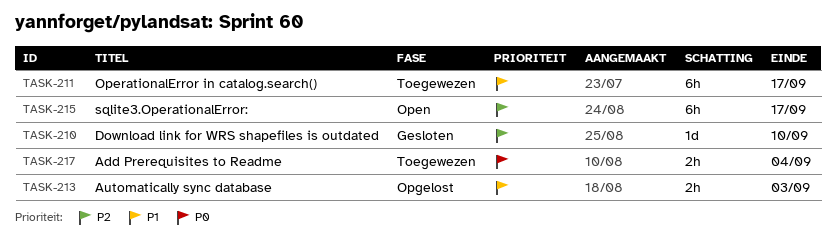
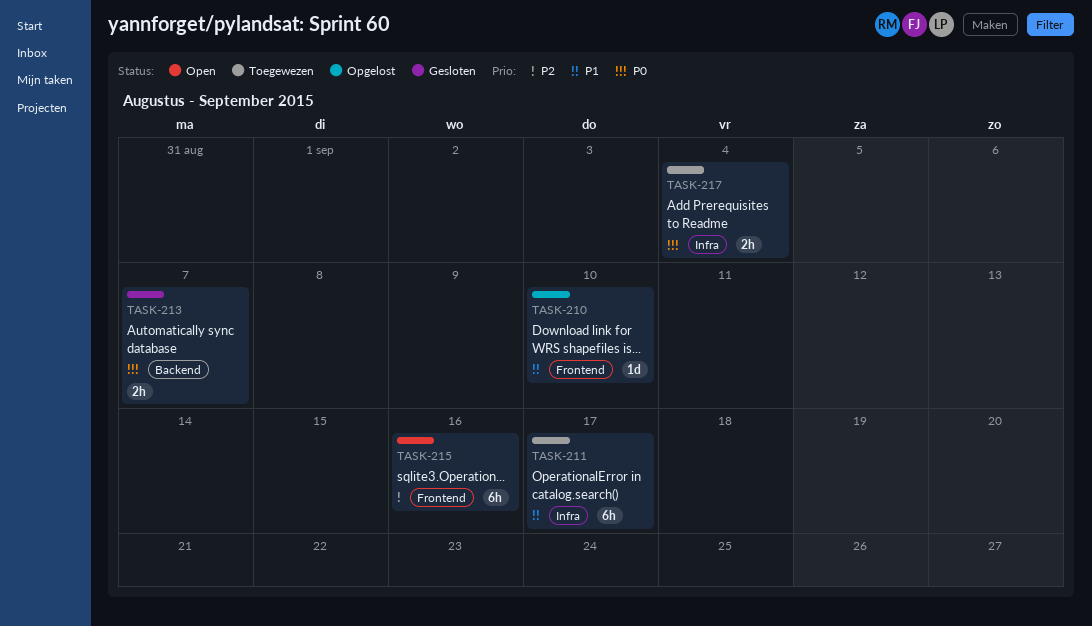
TASK-210, status: Gesloten -> Opgelost
TASK-210, priority: P2 -> P1
TASK-213, status: Opgelost -> Gesloten
TASK-213, priority: P1 -> P0
TASK-213, due: Sep 3 -> Sep 7
TASK-215, due: Sep 17 -> Sep 16

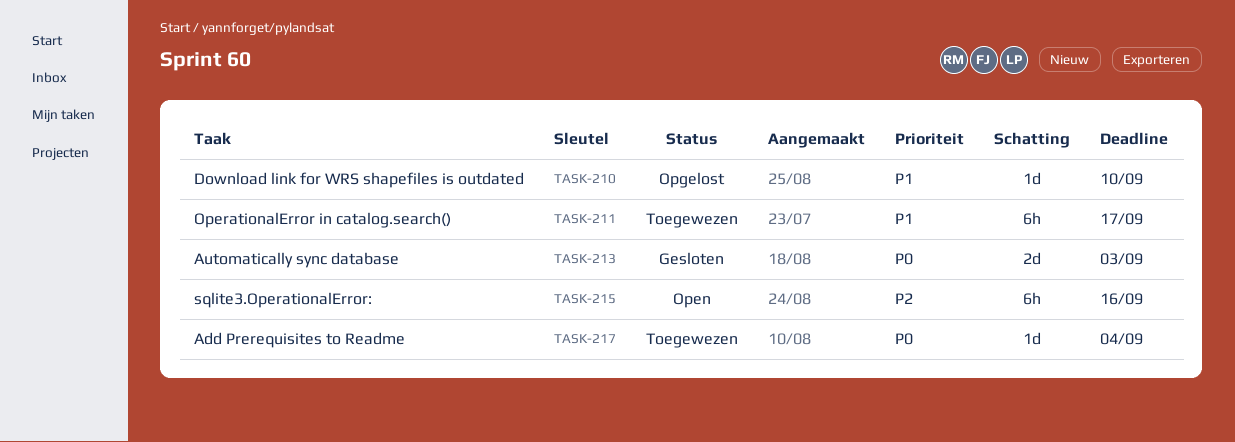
TASK-213, estimate: 2h -> 2d
TASK-213, due: Sep 7 -> Sep 3
TASK-217, estimate: 2h -> 1d

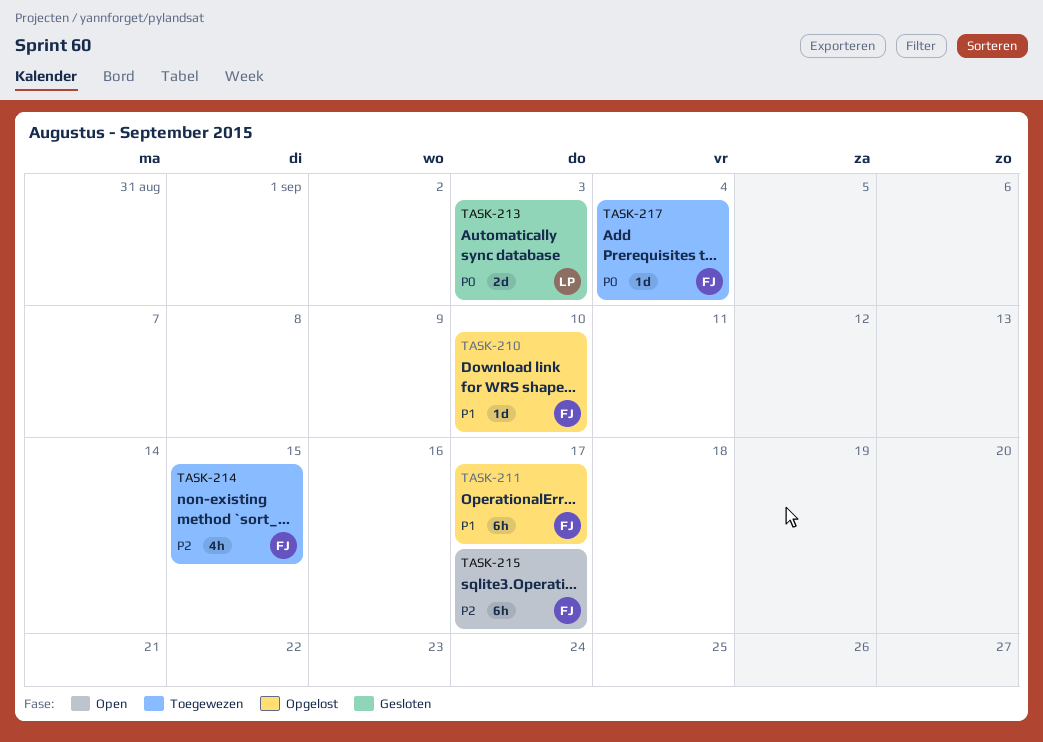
TASK-211, status: Toegewezen -> Opgelost
TASK-214: none -> present
TASK-215, due: Sep 16 -> Sep 17

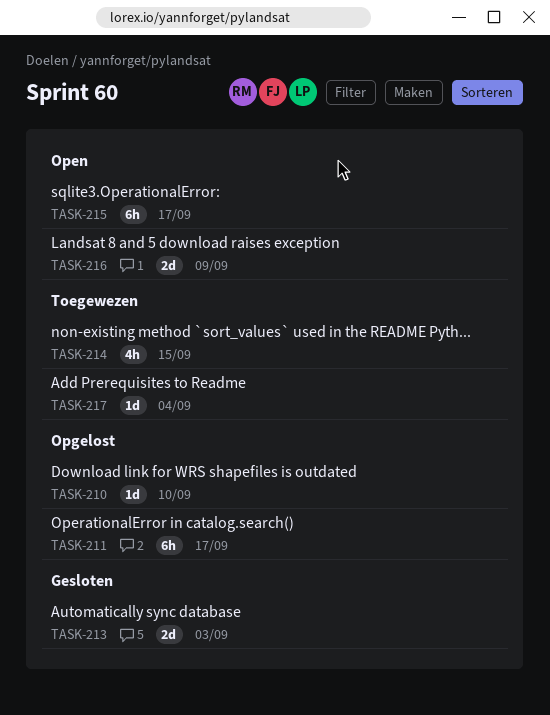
TASK-216: none -> present

